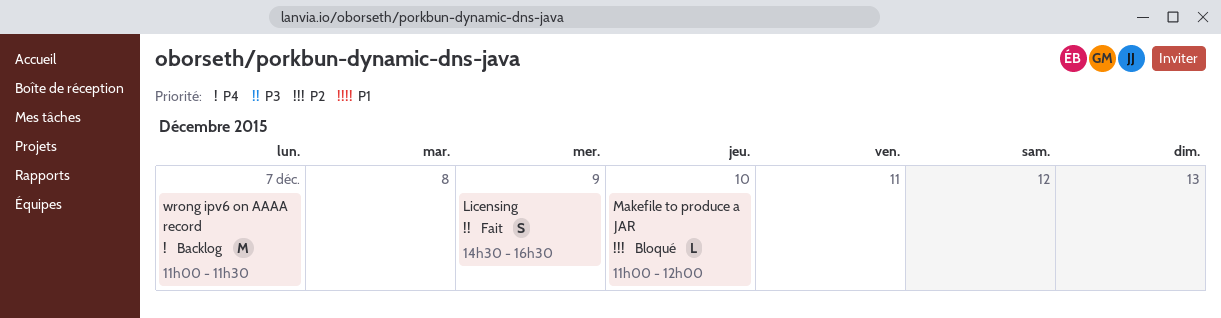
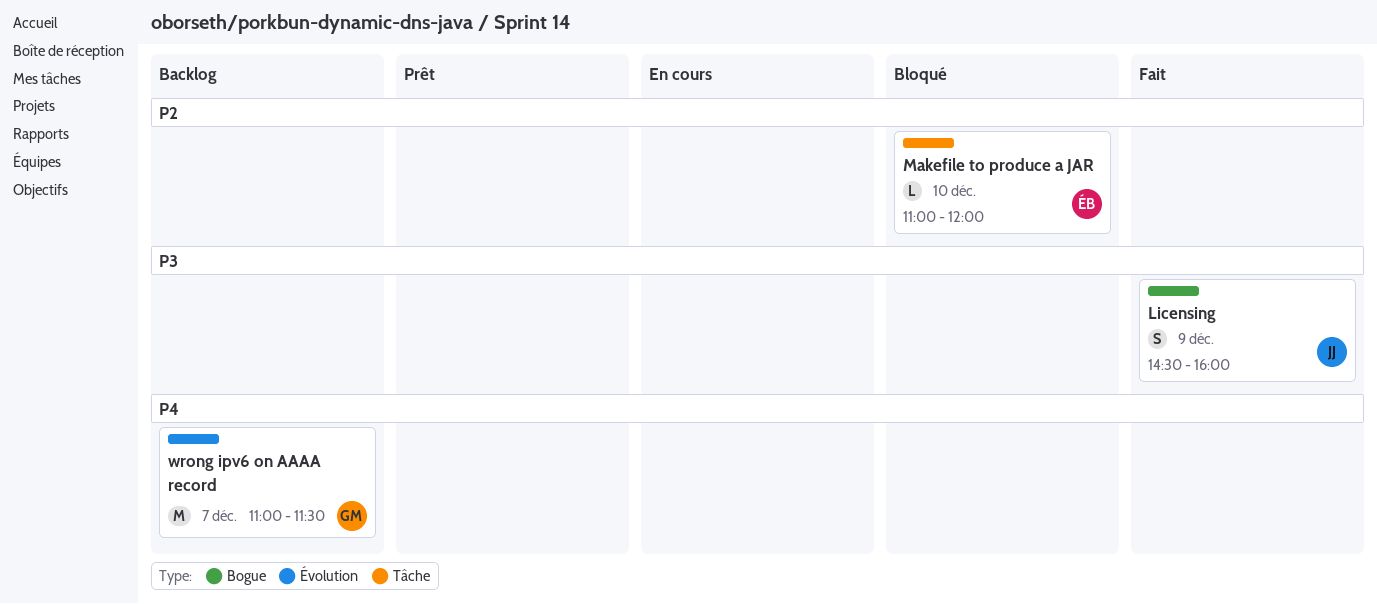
Licensing, ends: 16:30 -> 16:00

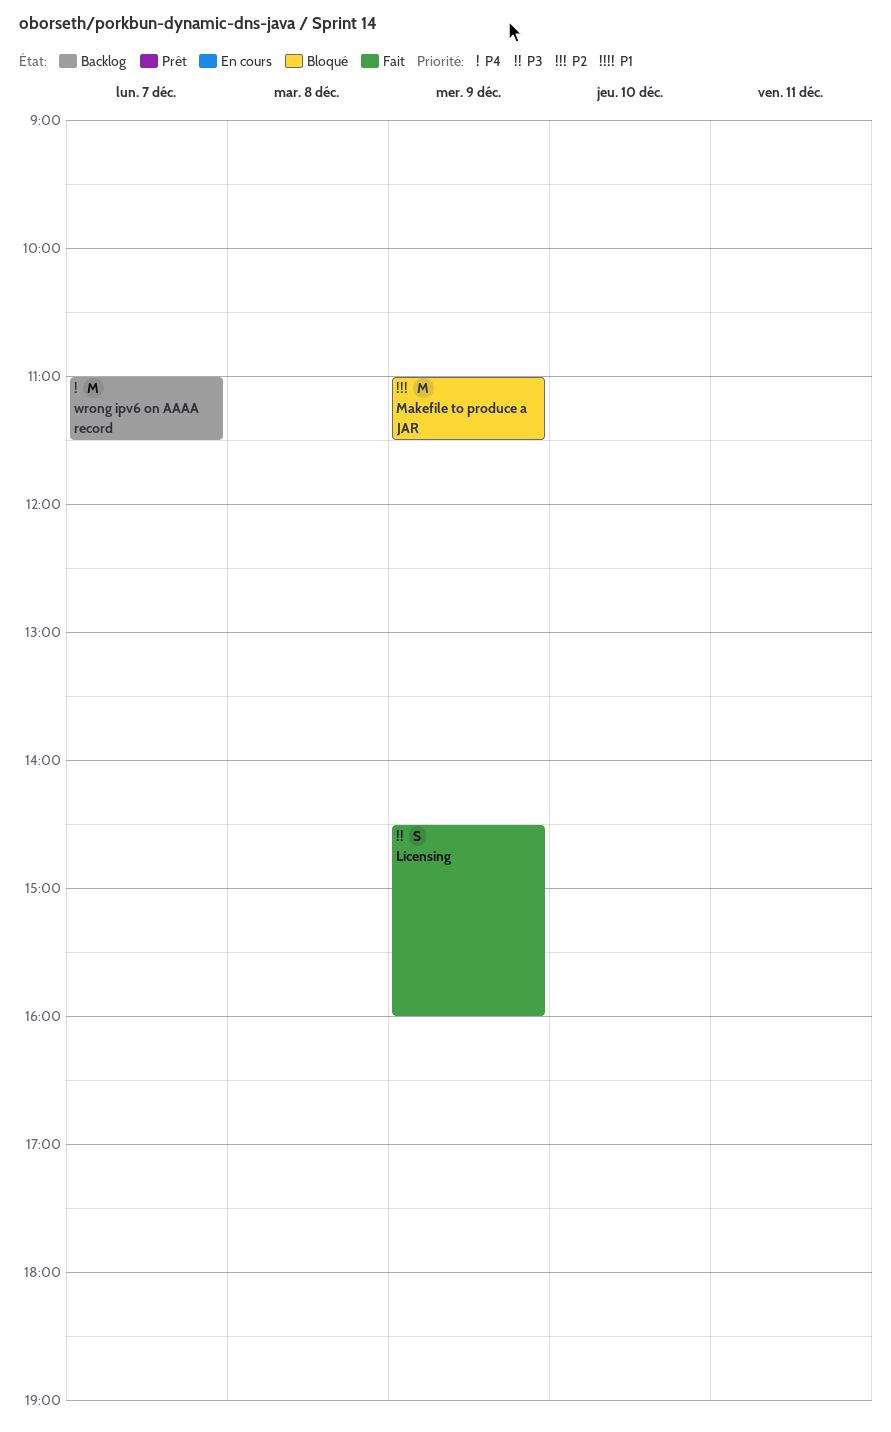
Makefile to produce a JAR, estimate: L -> M
Makefile to produce a JAR, day: Dec 10 -> Dec 9
Makefile to produce a JAR, ends: 12:00 -> 11:30

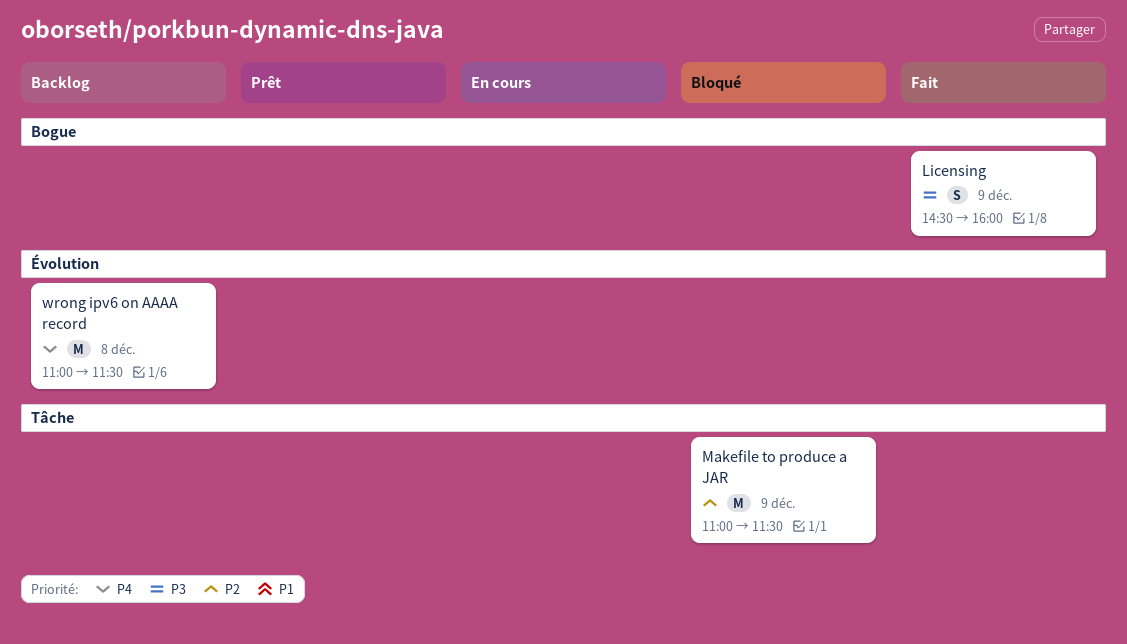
wrong ipv6 on AAAA record, day: Dec 7 -> Dec 8

